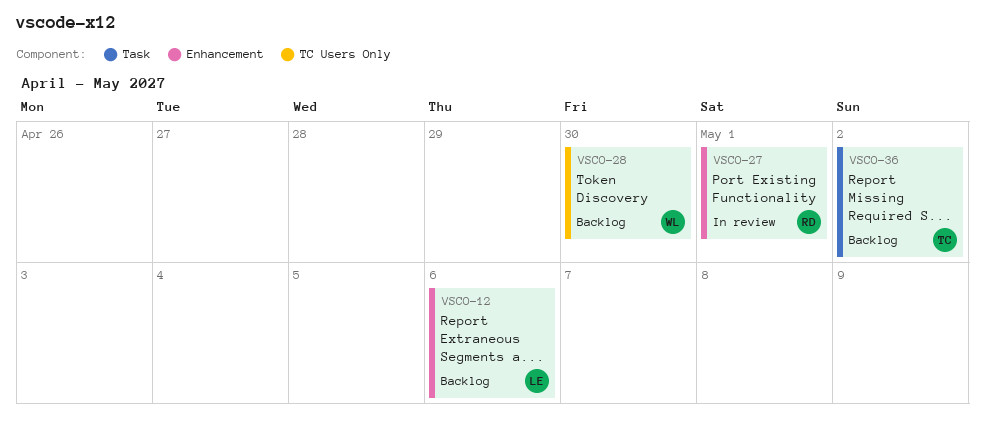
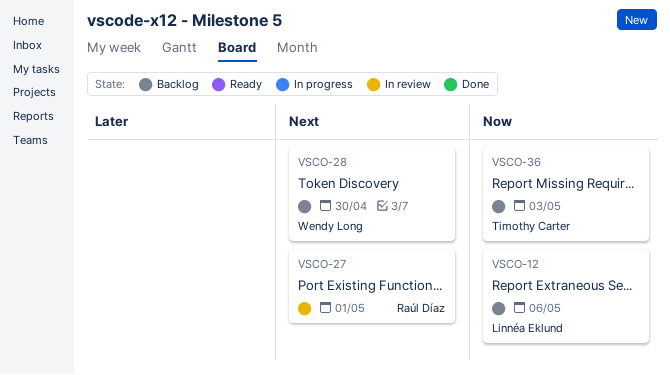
VSCO-36, due: May 2 -> May 3

